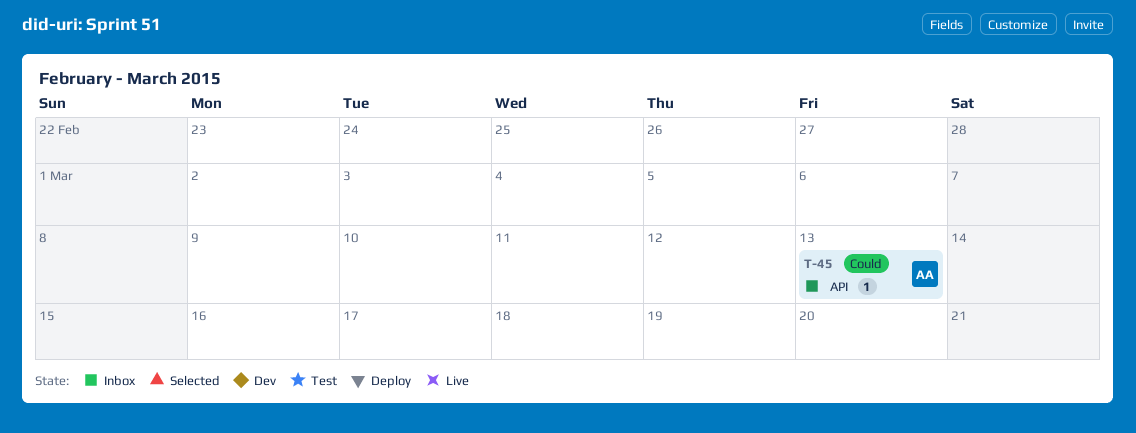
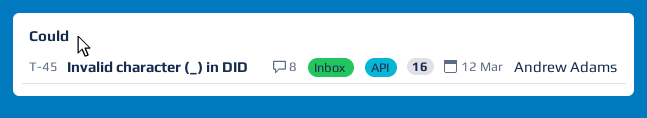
T-45, estimate: 1 -> 16
T-45, due: Mar 13 -> Mar 12

